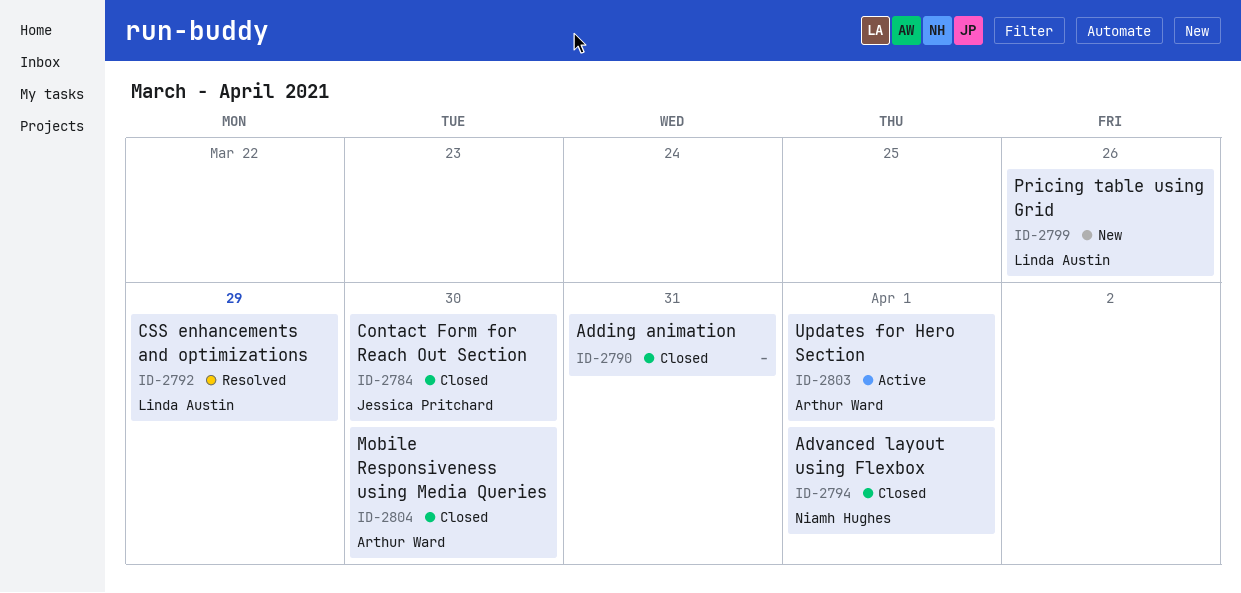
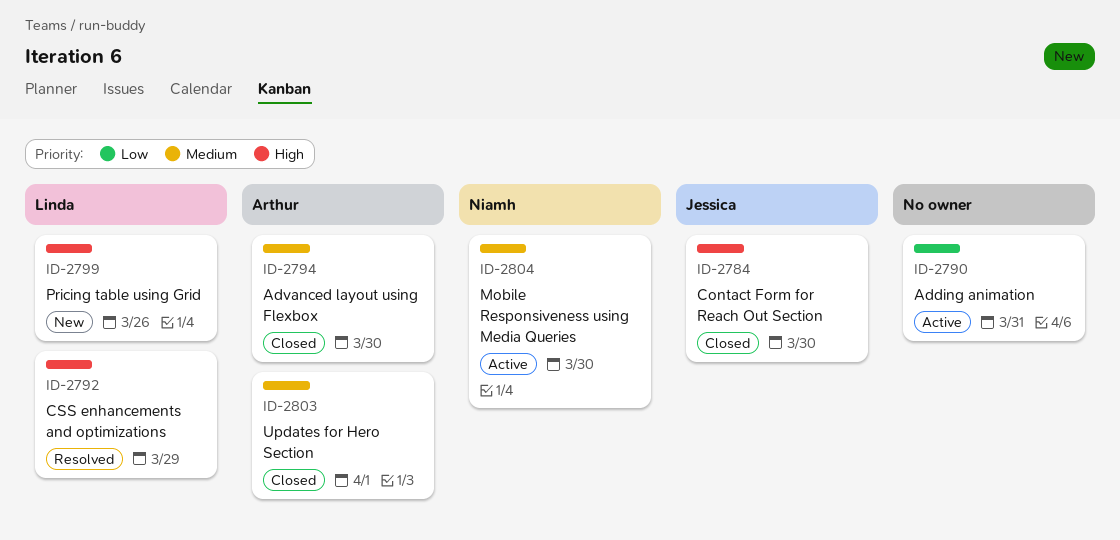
ID-2790, status: Closed -> Active
ID-2794, owner: Niamh Hughes -> Arthur Ward
ID-2794, due: Apr 1 -> Mar 30
ID-2803, status: Active -> Closed
ID-2804, status: Closed -> Active
ID-2804, owner: Arthur Ward -> Niamh Hughes

